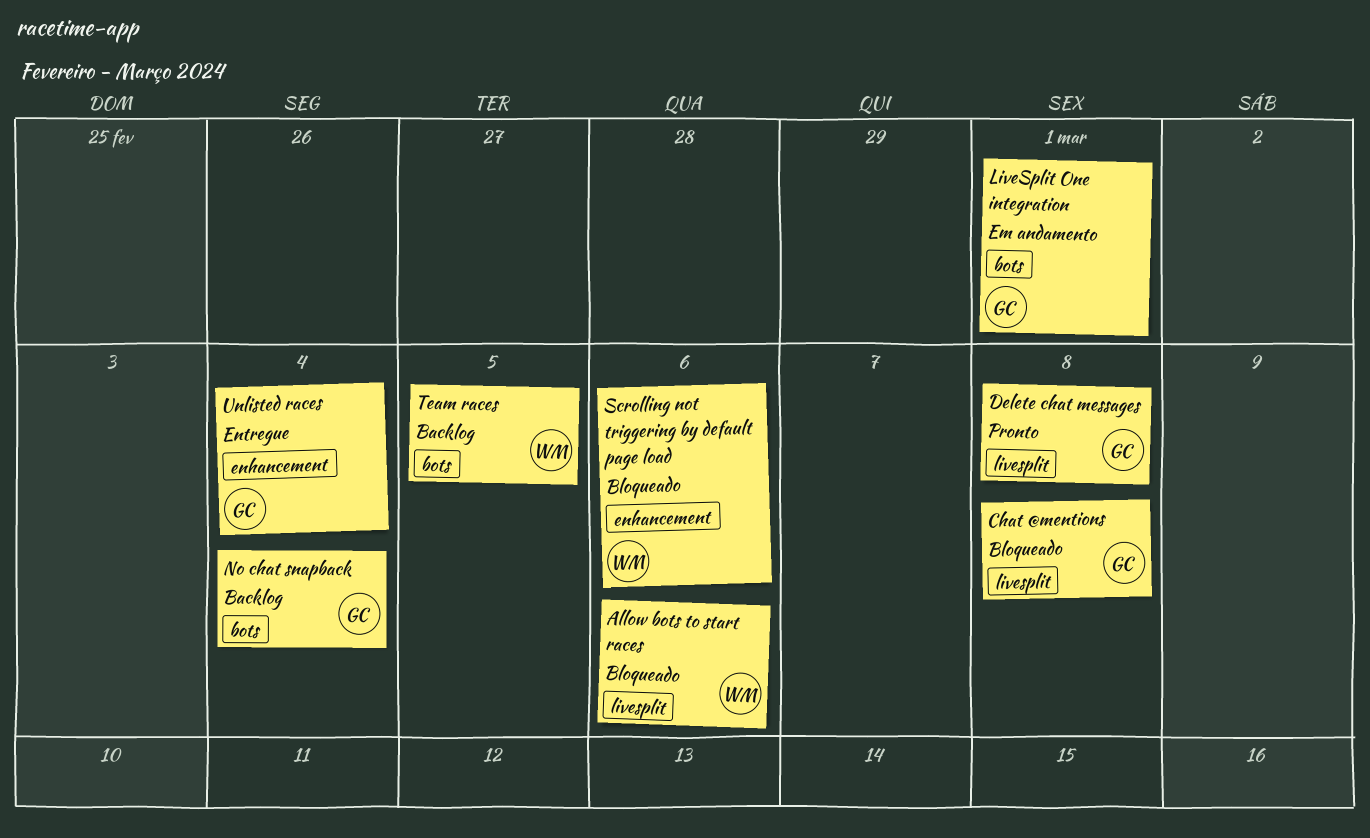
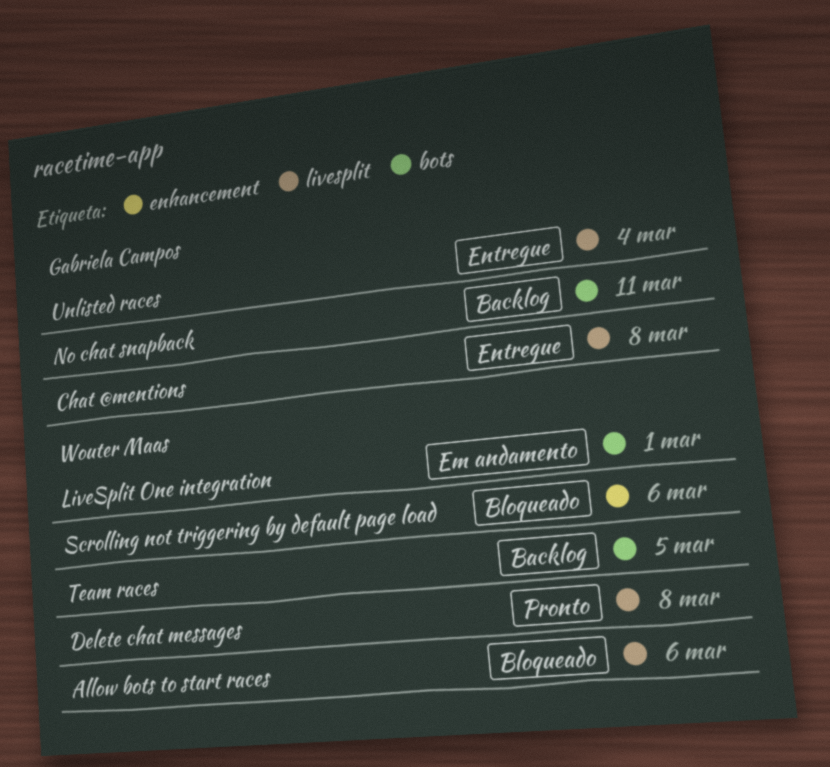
Chat @mentions, status: Bloqueado -> Entregue
Delete chat messages, owner: Gabriela Campos -> Wouter Maas
LiveSplit One integration, owner: Gabriela Campos -> Wouter Maas
No chat snapback, due: Mar 4 -> Mar 11
Unlisted races, label: enhancement -> livesplit

